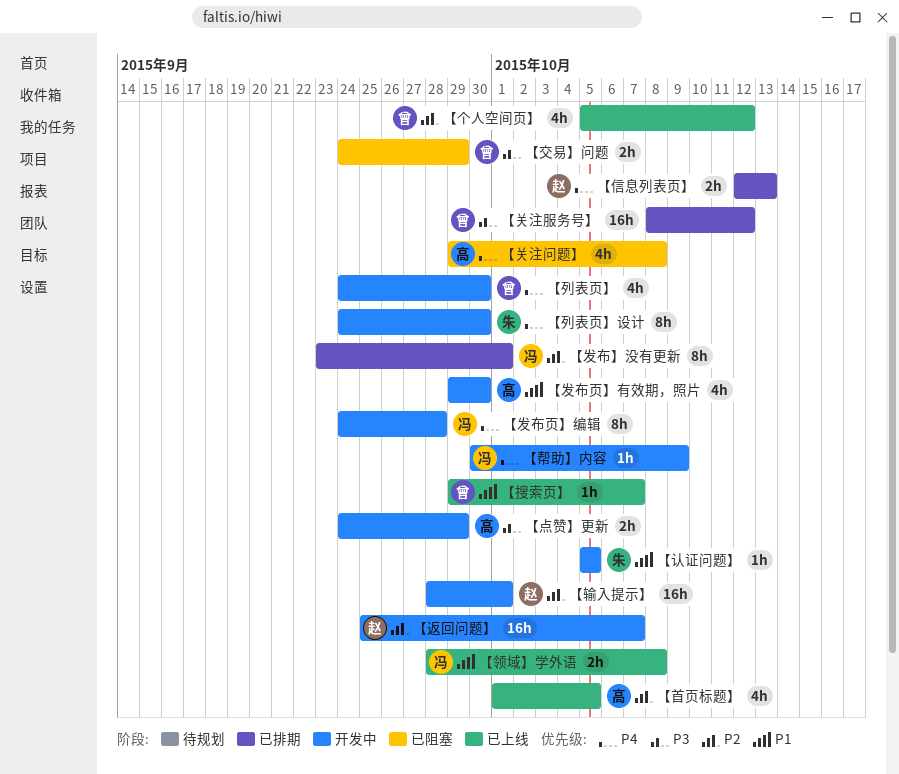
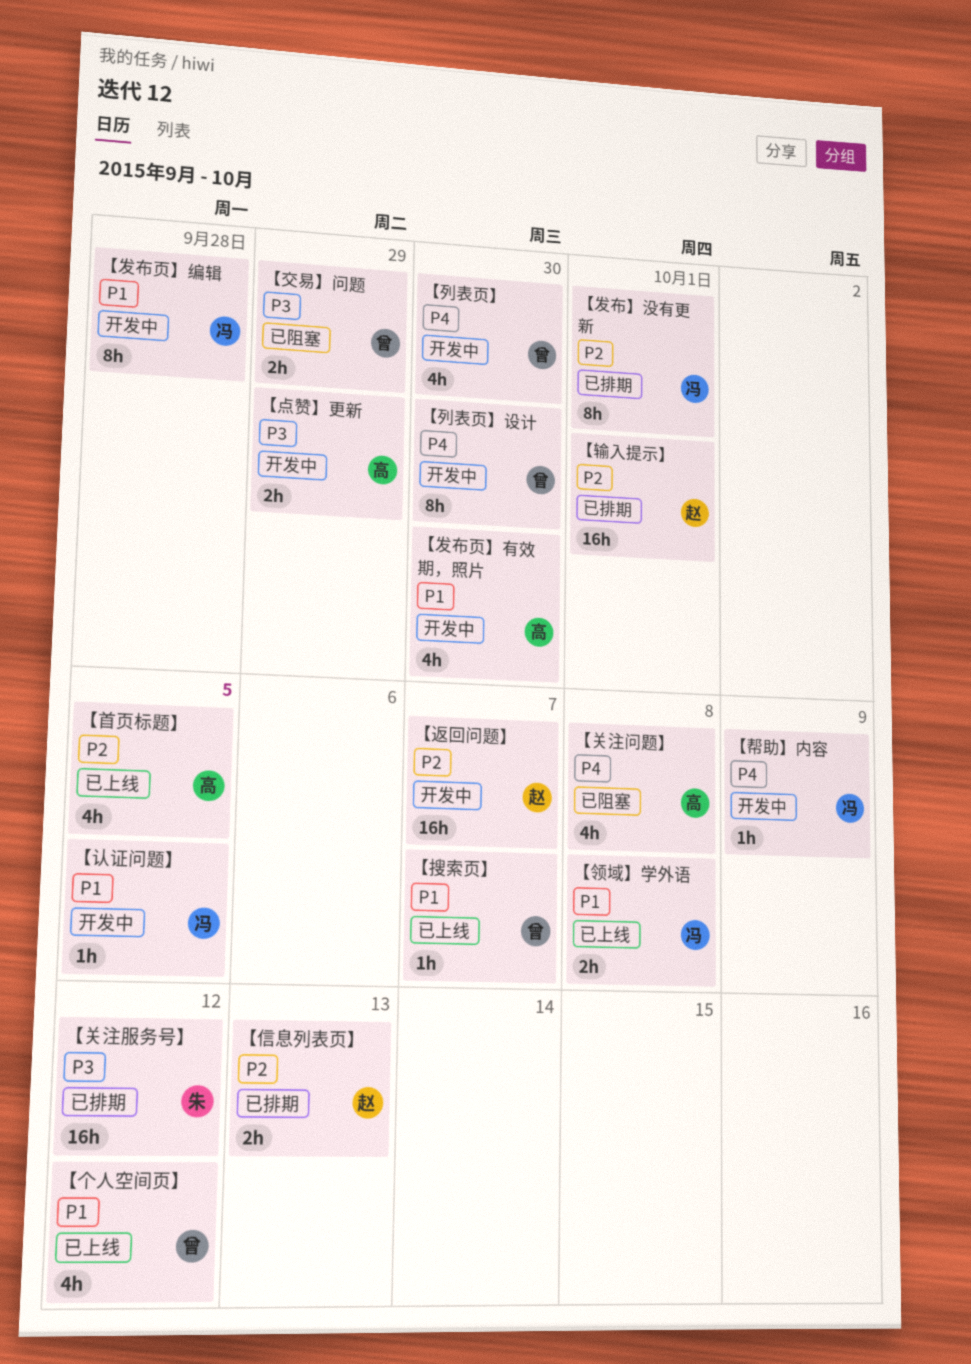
【个人空间页】, priority: P2 -> P1
【信息列表页】, priority: P4 -> P2
【关注服务号】, owner: 曾 -> 朱
【列表页】设计, owner: 朱 -> 曾
【发布页】编辑, priority: P4 -> P1
【认证问题】, owner: 朱 -> 冯
【输入提示】, status: 开发中 -> 已排期

